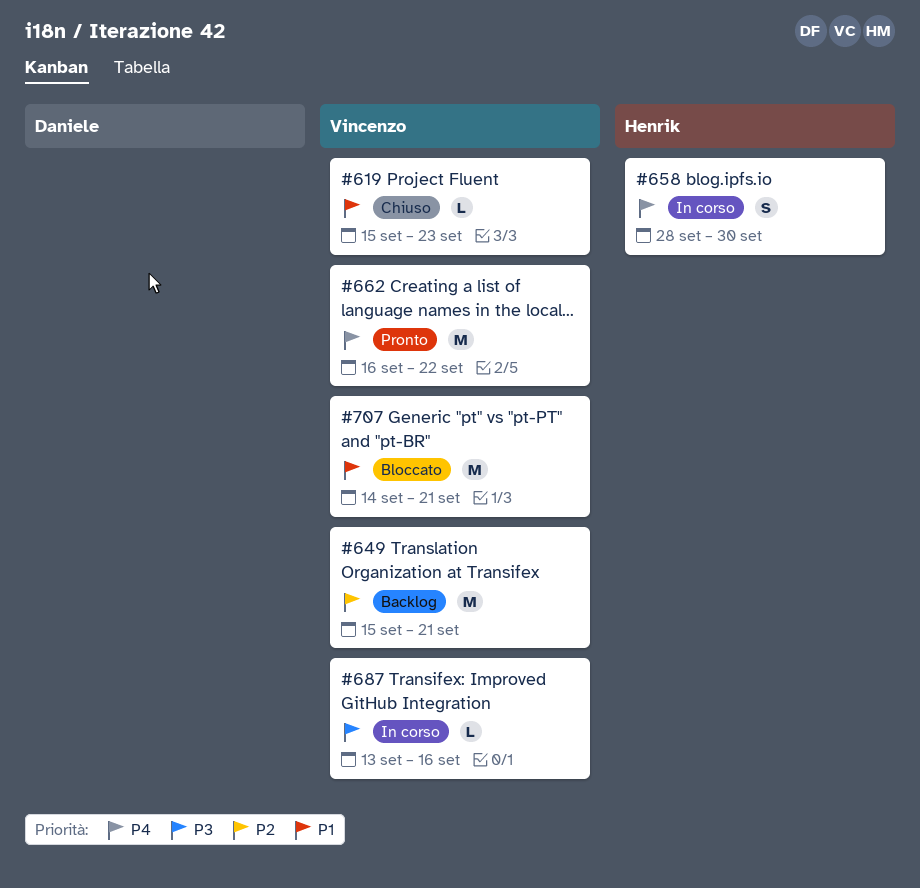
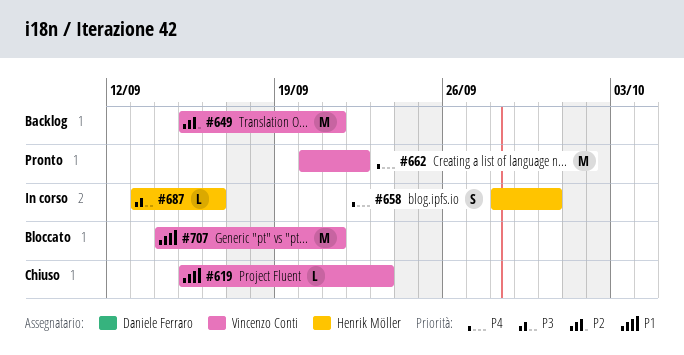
#662, start: Sep 16 -> Sep 20
#687, owner: Vincenzo Conti -> Henrik Möller

